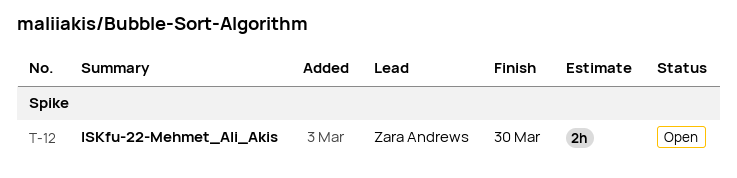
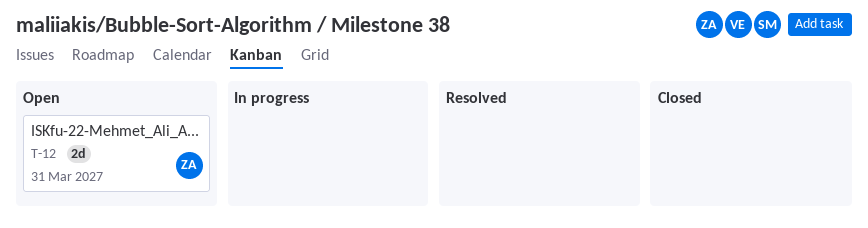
T-12, estimate: 2h -> 2d
T-12, due: Mar 30 -> Mar 31

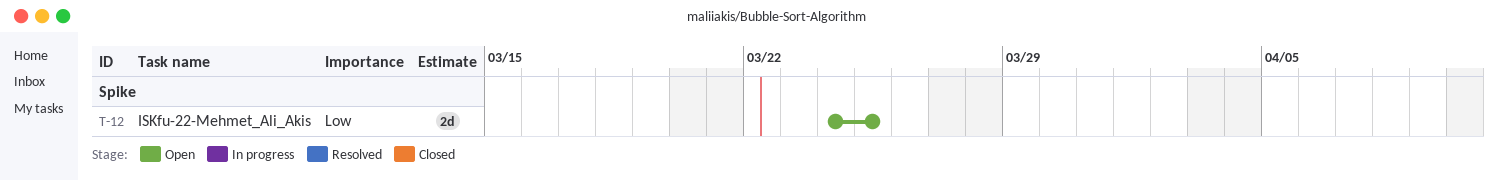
T-12, due: Mar 31 -> Mar 25

